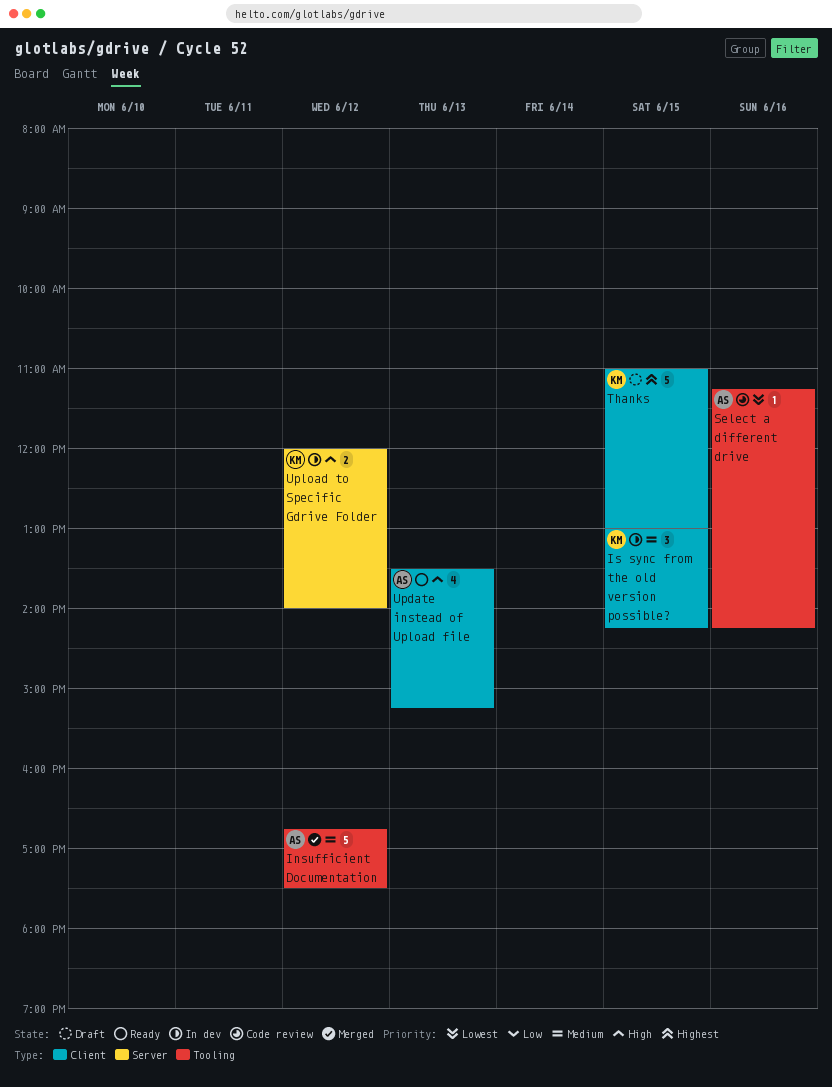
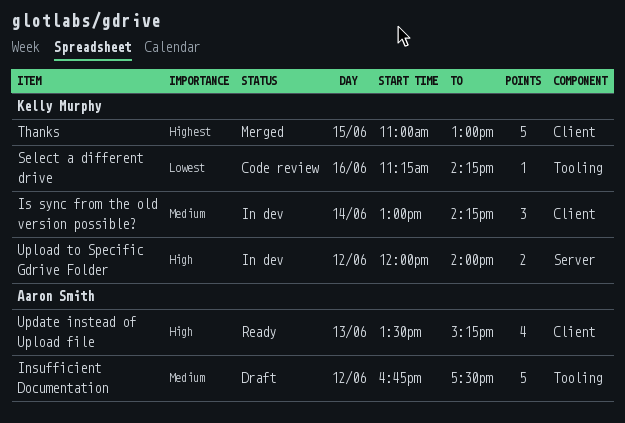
Insufficient Documentation, status: Merged -> Draft
Is sync from the old version possible?, day: Jun 15 -> Jun 14
Select a different drive, owner: Aaron Smith -> Kelly Murphy
Thanks, status: Draft -> Merged

